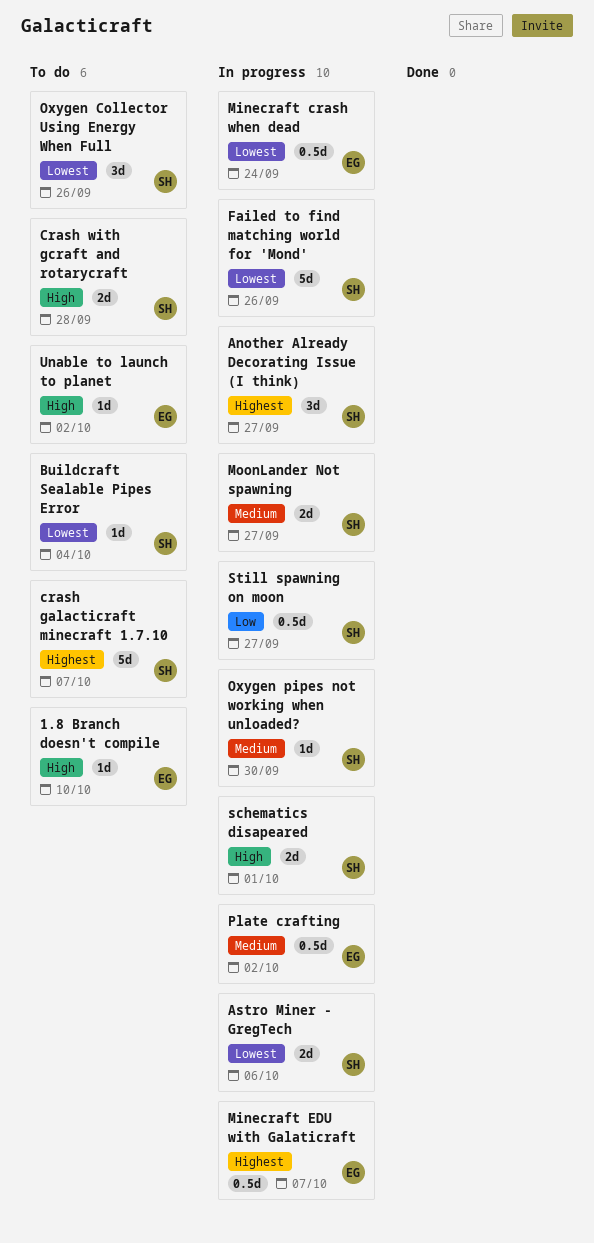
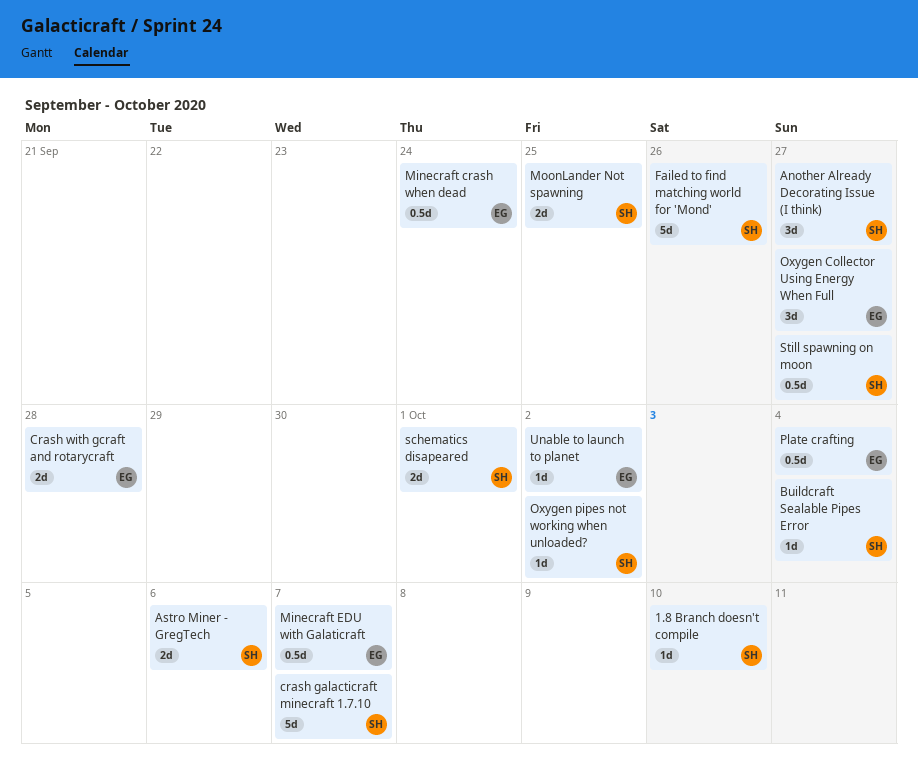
1.8 Branch doesn't compile, owner: EG -> SH
Crash with gcraft and rotarycraft, owner: SH -> EG
MoonLander Not spawning, due: Sep 27 -> Sep 25
Oxygen Collector Using Energy When Full, owner: SH -> EG
Oxygen Collector Using Energy When Full, due: Sep 26 -> Sep 27
Oxygen pipes not working when unloaded?, due: Sep 30 -> Oct 2
Plate crafting, due: Oct 2 -> Oct 4

